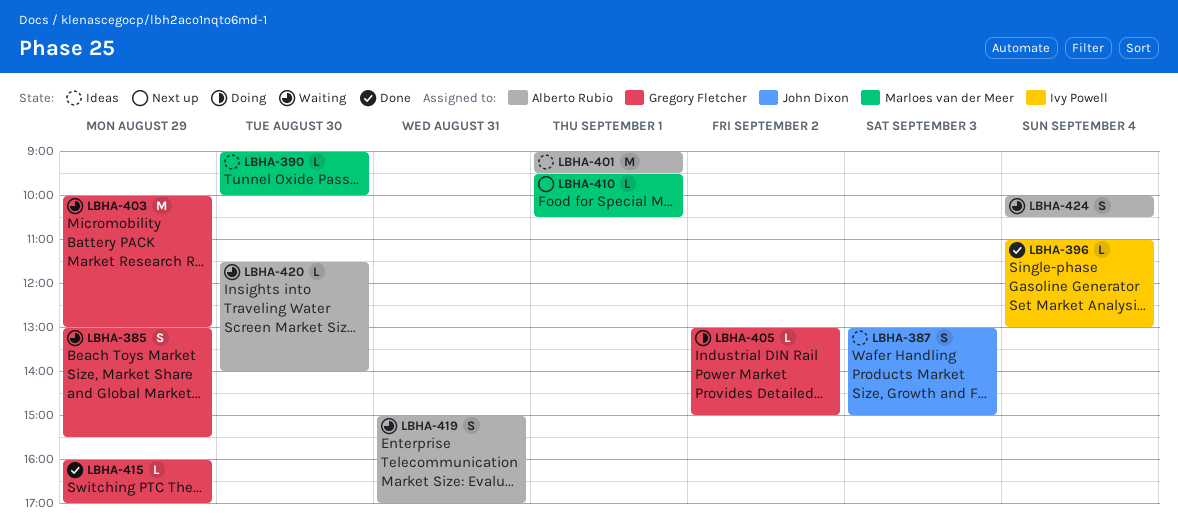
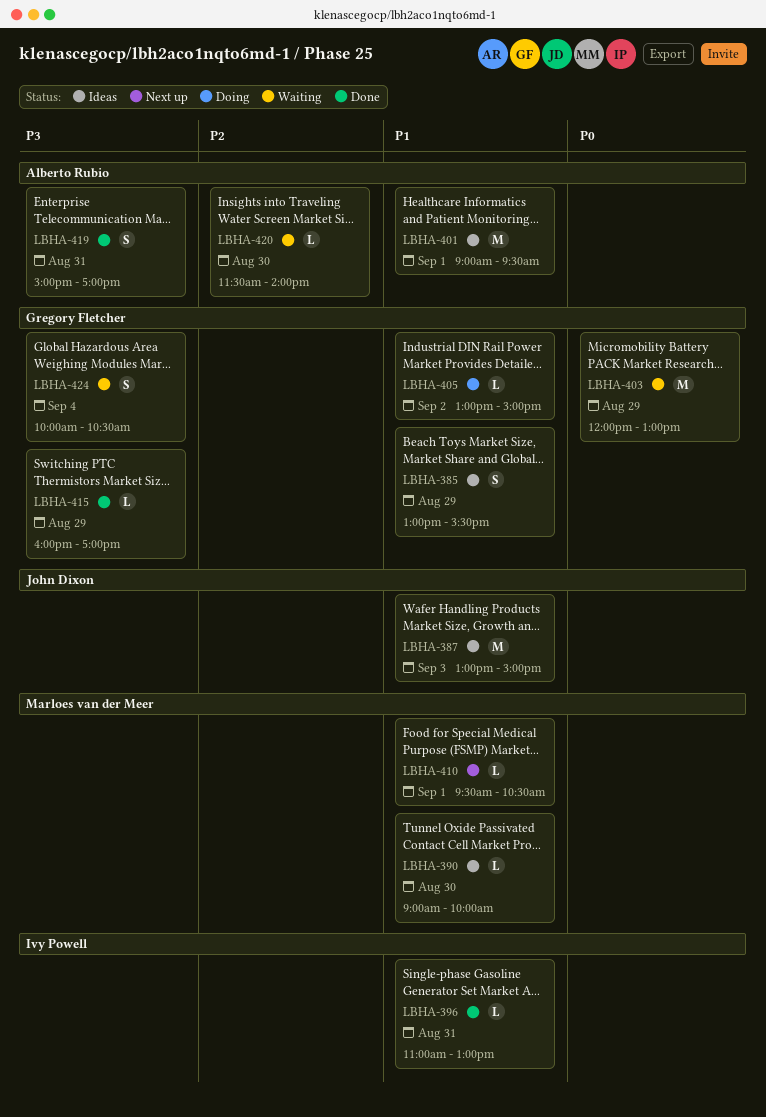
LBHA-385, status: Waiting -> Ideas
LBHA-387, estimate: S -> M
LBHA-396, day: Sep 4 -> Aug 31
LBHA-403, begins: 10:00 -> 12:00
LBHA-419, status: Waiting -> Done
LBHA-424, owner: Alberto Rubio -> Gregory Fletcher

